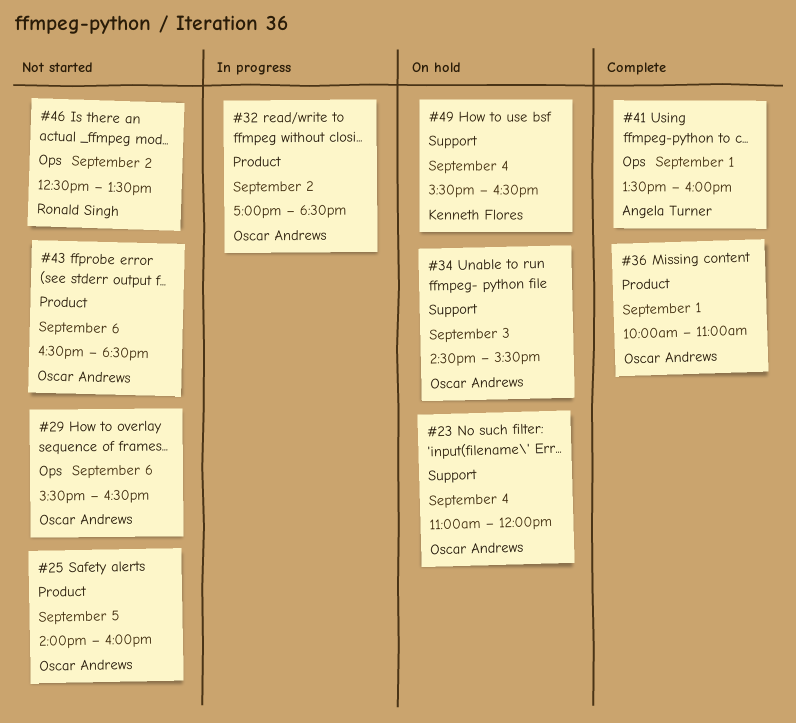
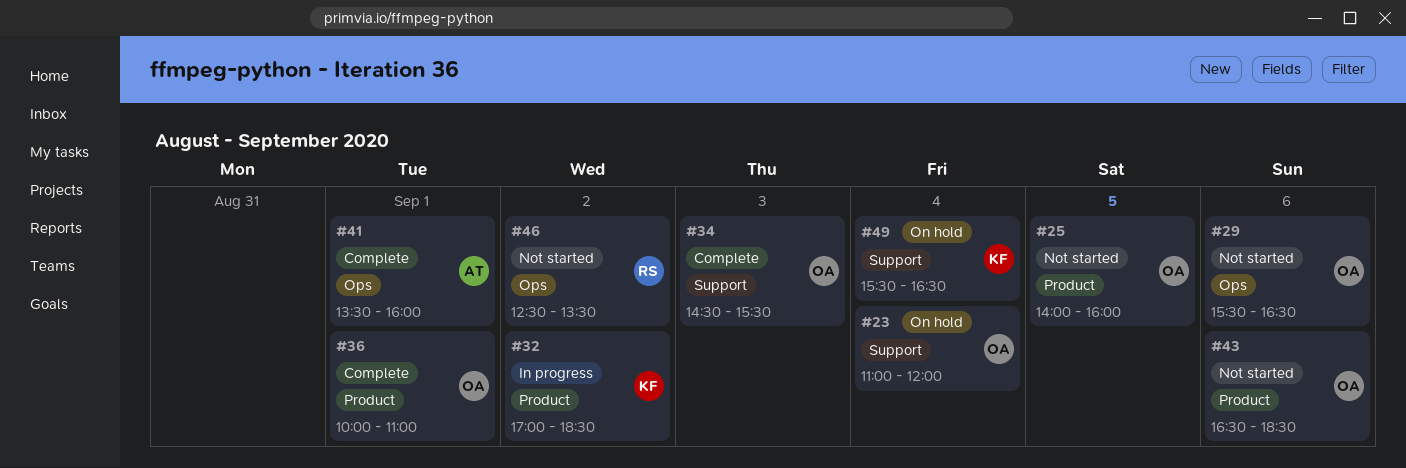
#32, owner: Oscar Andrews -> Kenneth Flores
#34, status: On hold -> Complete

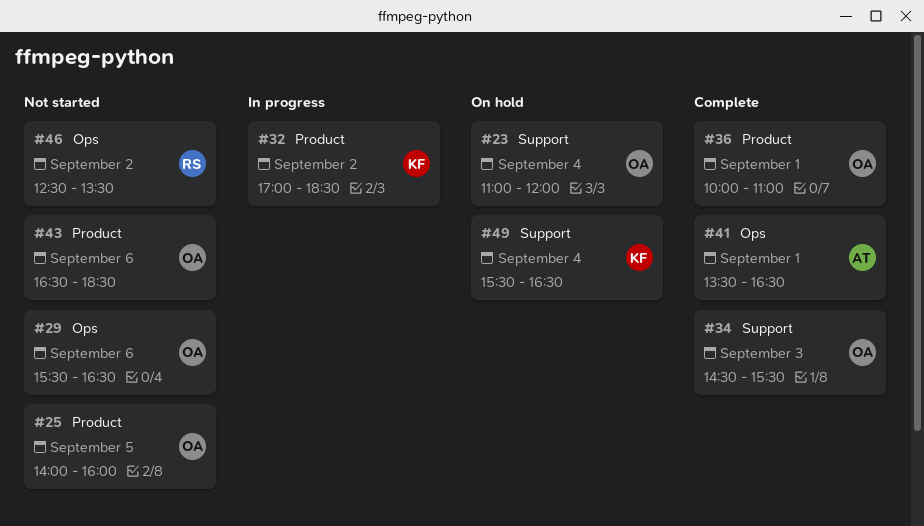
#41, ends: 16:00 -> 16:30

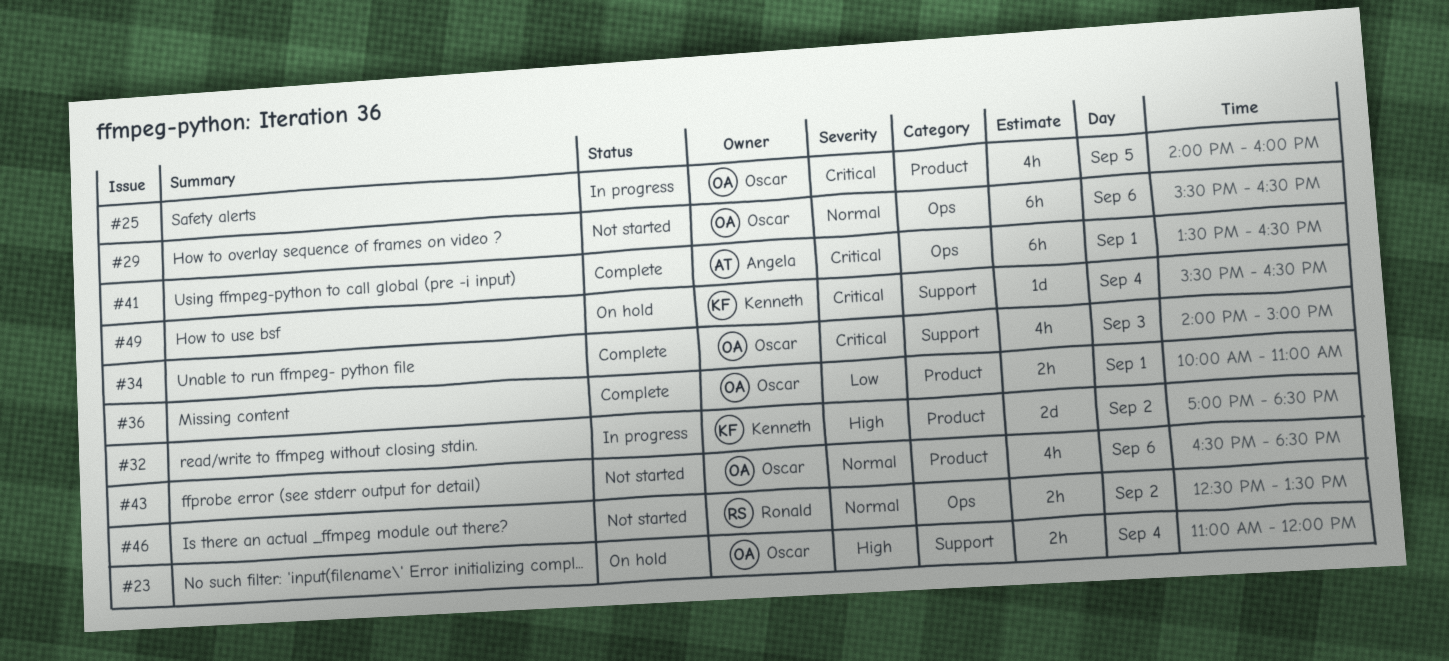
#25, status: Not started -> In progress
#34, begins: 14:30 -> 14:00
#34, ends: 15:30 -> 15:00

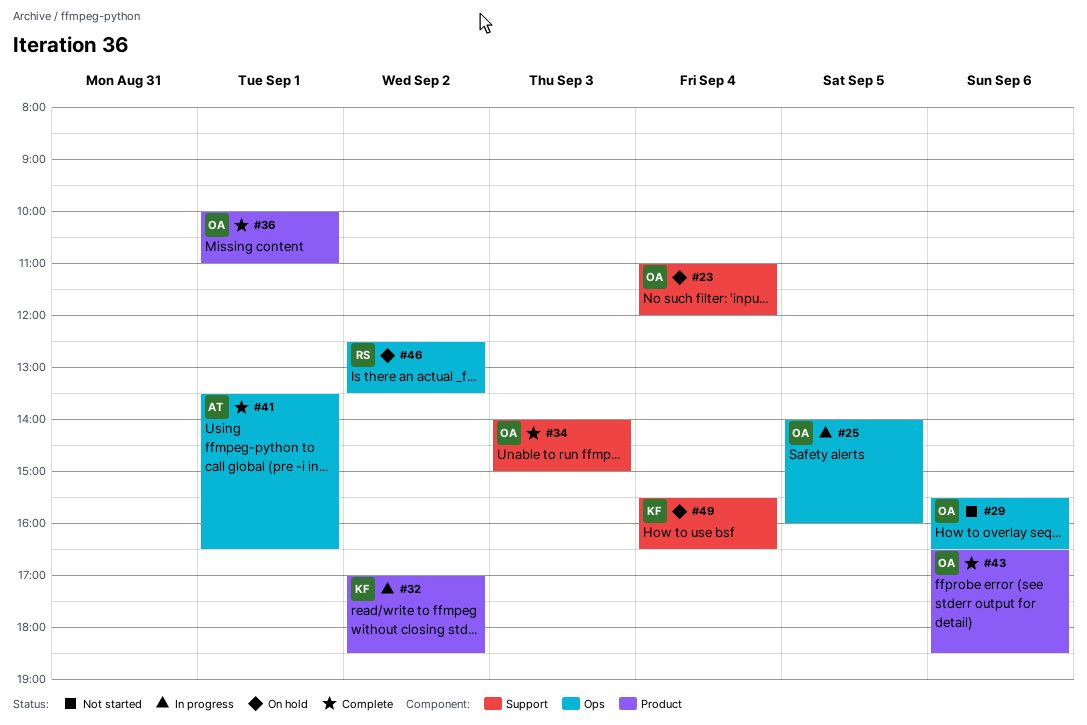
#25, label: Product -> Ops
#43, status: Not started -> Complete
#46, status: Not started -> On hold

